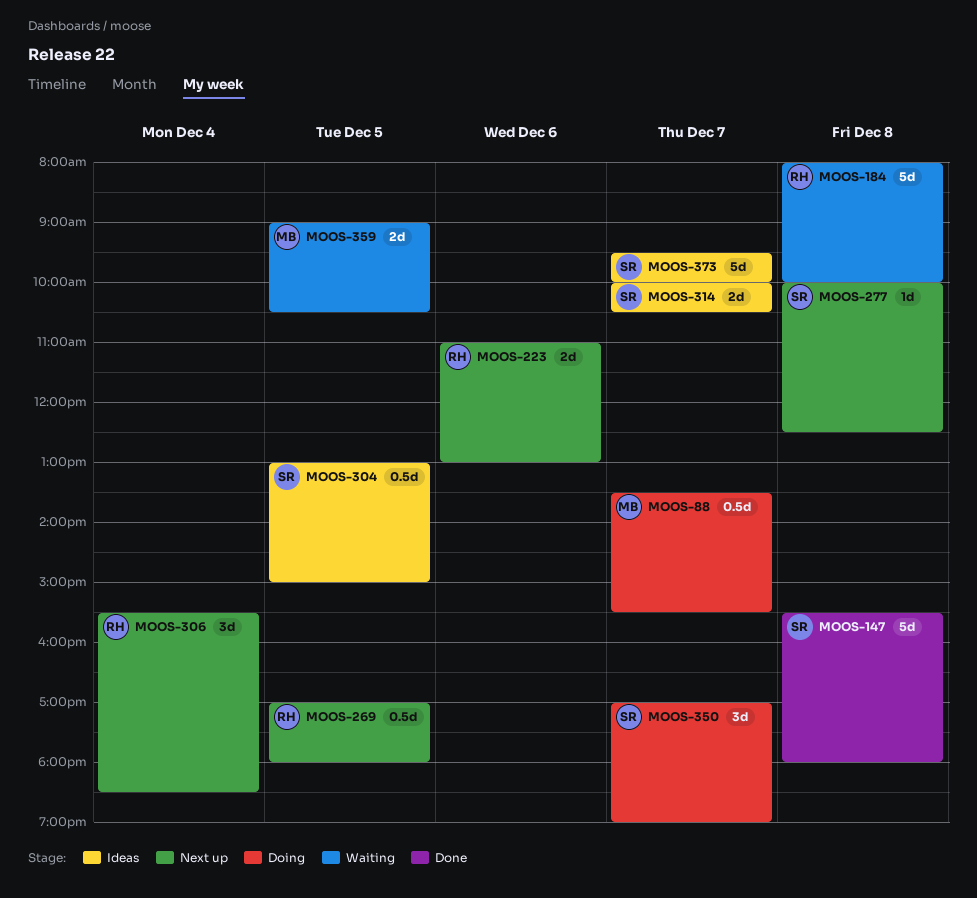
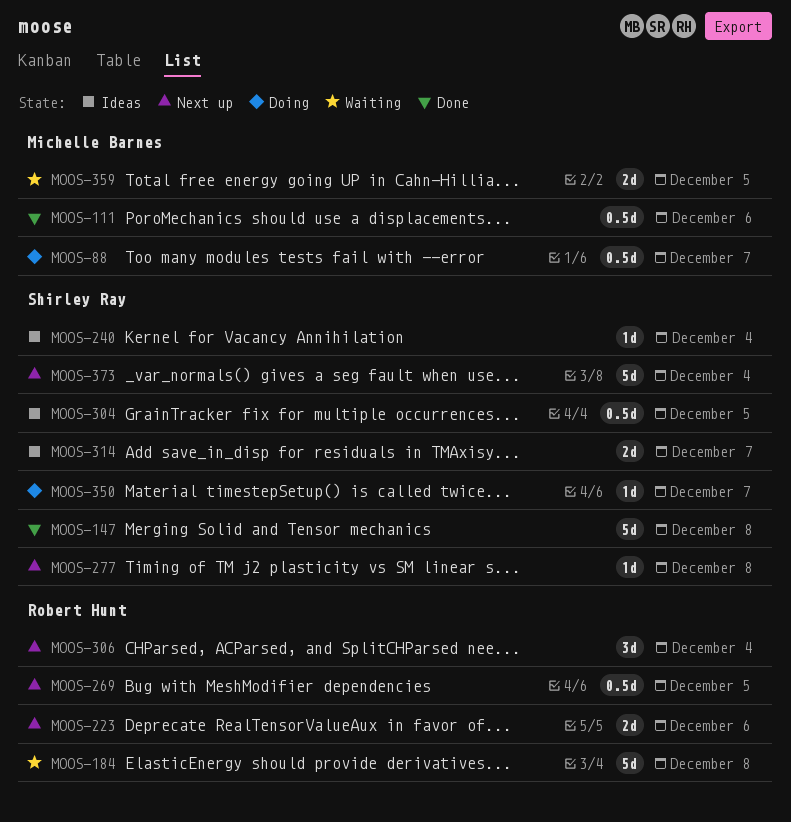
MOOS-111: none -> present
MOOS-240: none -> present
MOOS-350, estimate: 3d -> 1d
MOOS-373, status: Ideas -> Next up
MOOS-373, day: Dec 7 -> Dec 4

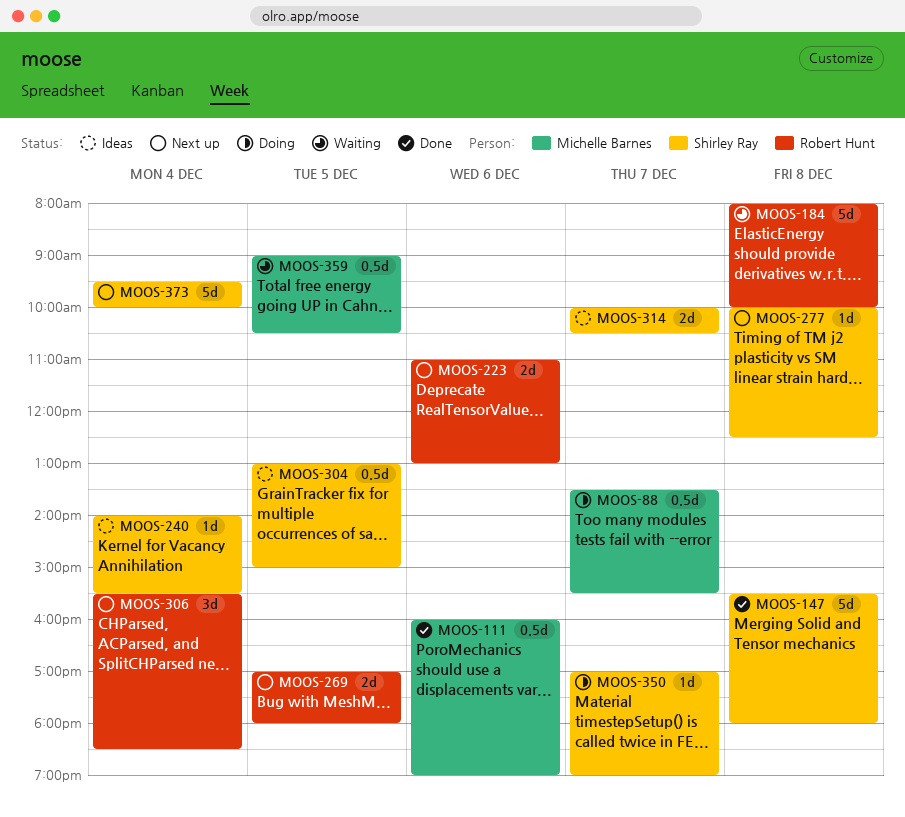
MOOS-269, estimate: 0.5d -> 2d
MOOS-359, estimate: 2d -> 0.5d

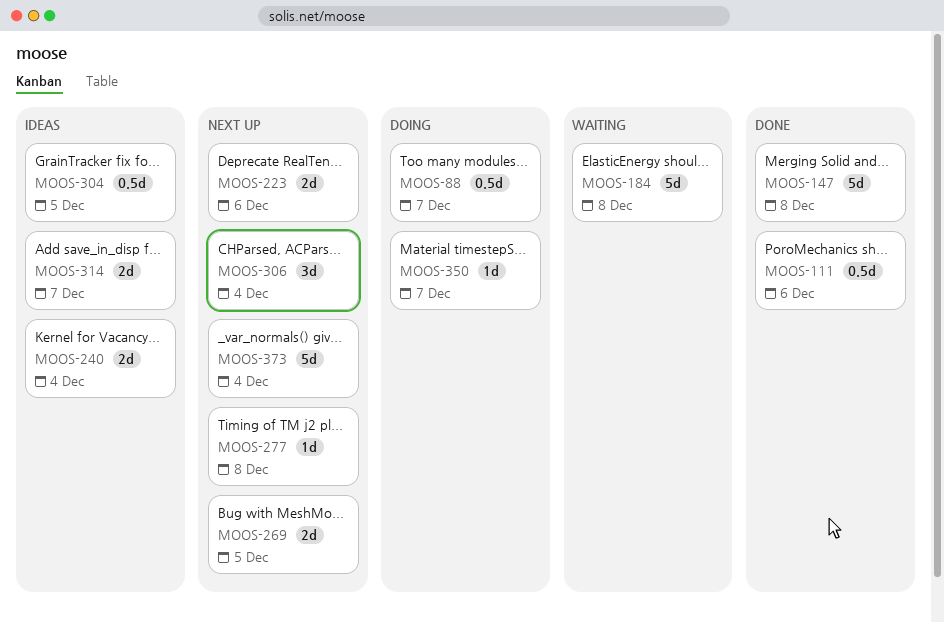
MOOS-240, estimate: 1d -> 2d
MOOS-359: present -> none

